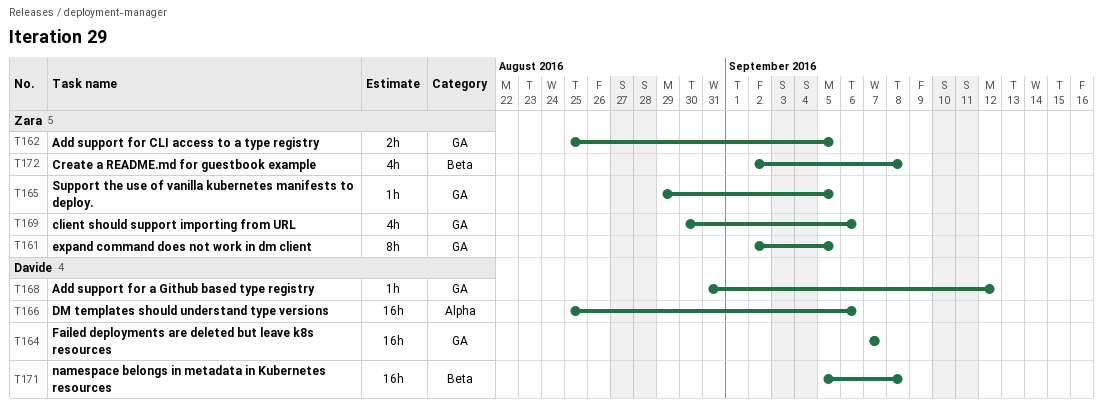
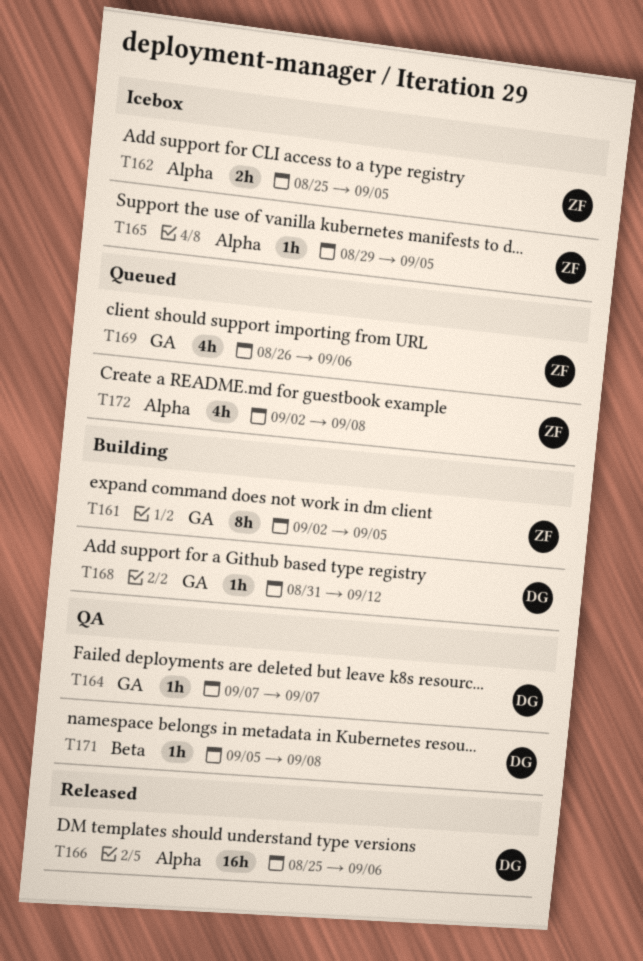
T162, label: GA -> Alpha
T164, estimate: 16h -> 1h
T165, label: GA -> Alpha
T169, start: Aug 30 -> Aug 26
T171, estimate: 16h -> 1h
T172, label: Beta -> Alpha

